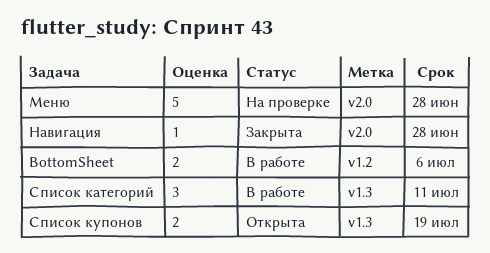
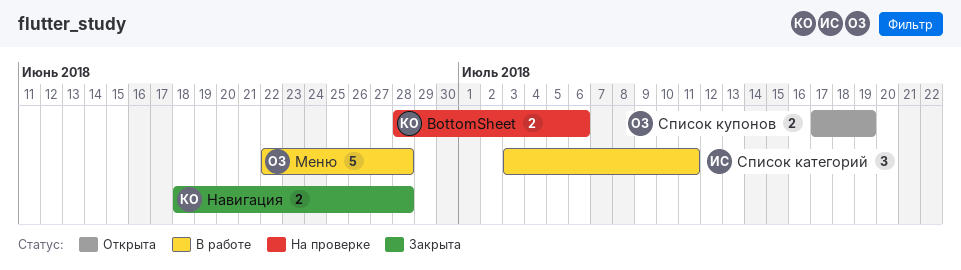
BottomSheet, status: В работе -> На проверке
Меню, status: На проверке -> В работе
Навигация, estimate: 1 -> 2

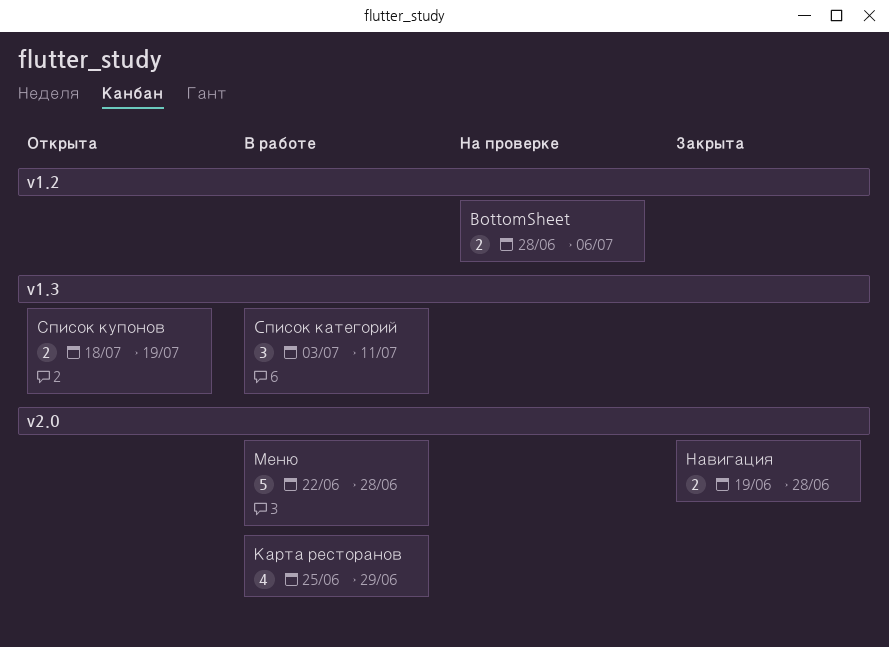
Карта ресторанов: none -> present
Навигация, start: Jun 18 -> Jun 19
Список купонов, start: Jul 17 -> Jul 18

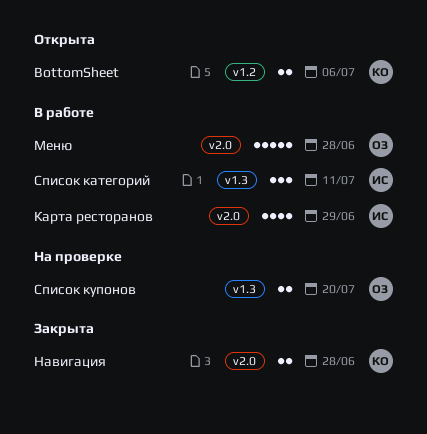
BottomSheet, status: На проверке -> Открыта
Список купонов, status: Открыта -> На проверке
Список купонов, due: Jul 19 -> Jul 20

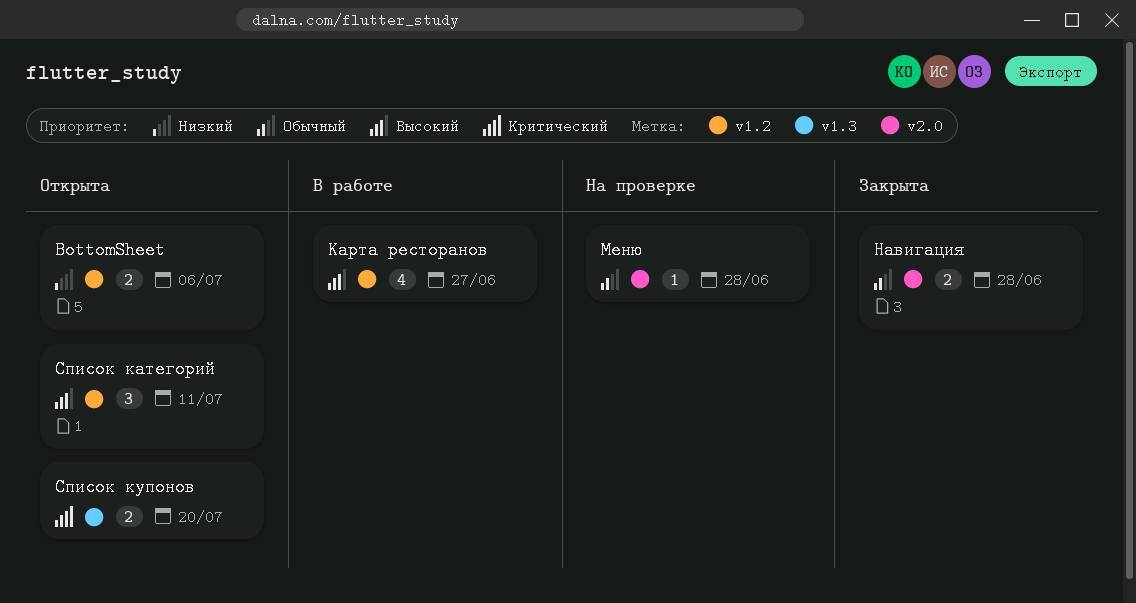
Cписок категорий, status: В работе -> Открыта
Cписок категорий, label: v1.3 -> v1.2
Карта ресторанов, label: v2.0 -> v1.2
Карта ресторанов, due: Jun 29 -> Jun 27
Меню, status: В работе -> На проверке
Меню, estimate: 5 -> 1
Список купонов, status: На проверке -> Открыта

